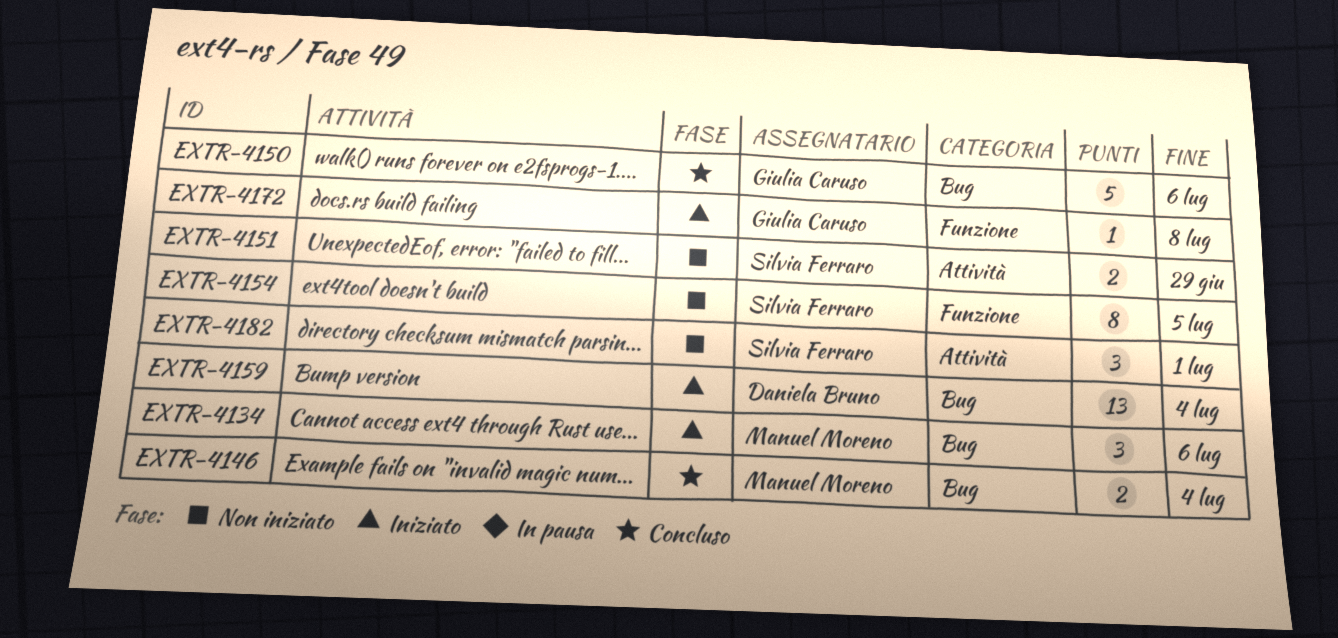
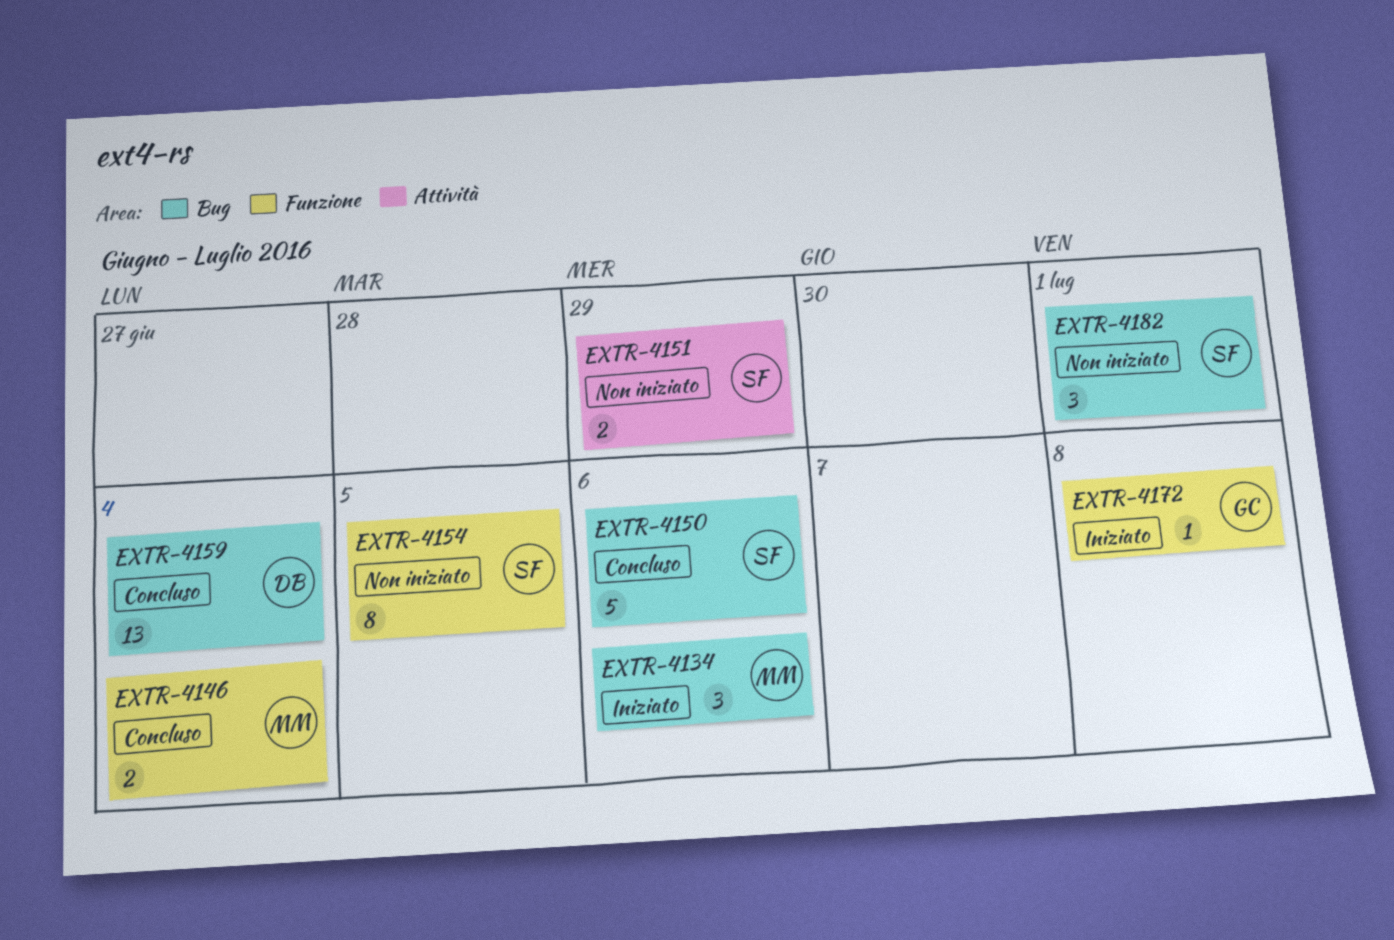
EXTR-4146, label: Bug -> Funzione
EXTR-4150, owner: Giulia Caruso -> Silvia Ferraro
EXTR-4159, status: Iniziato -> Concluso
EXTR-4182, label: Attività -> Bug

